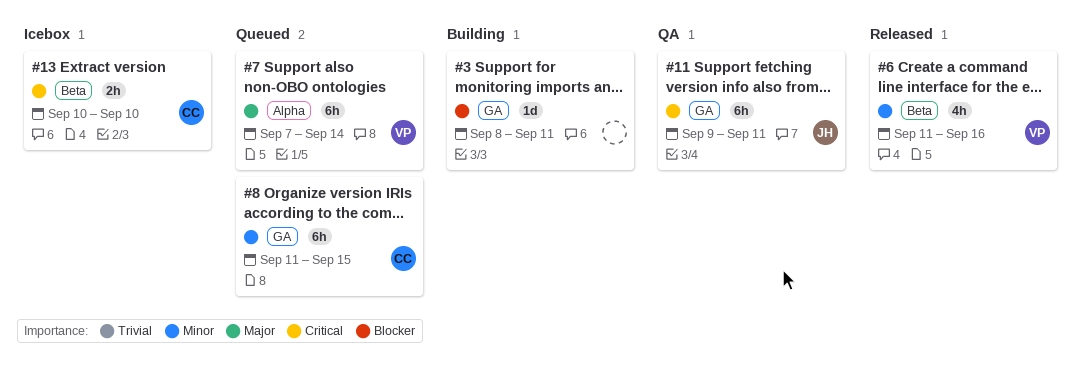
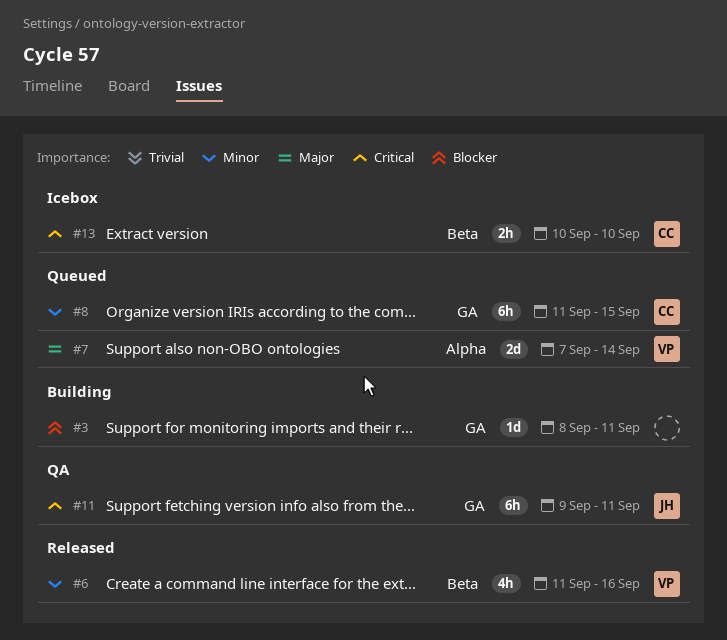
#7, estimate: 6h -> 2d

